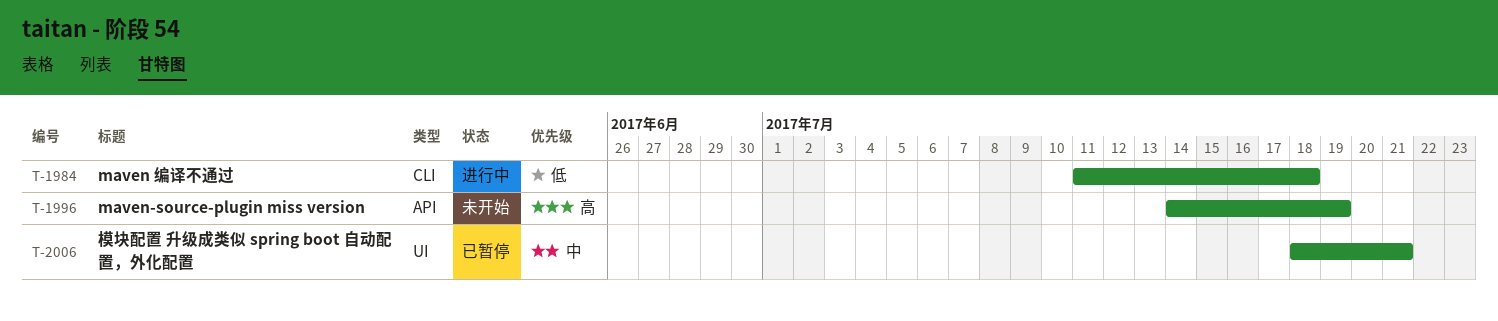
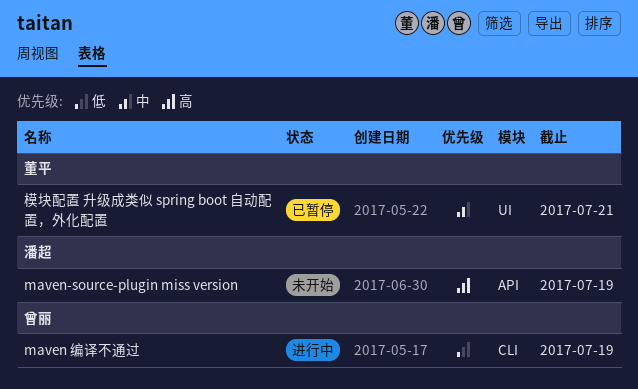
maven 编译不通过, due: Jul 18 -> Jul 19

